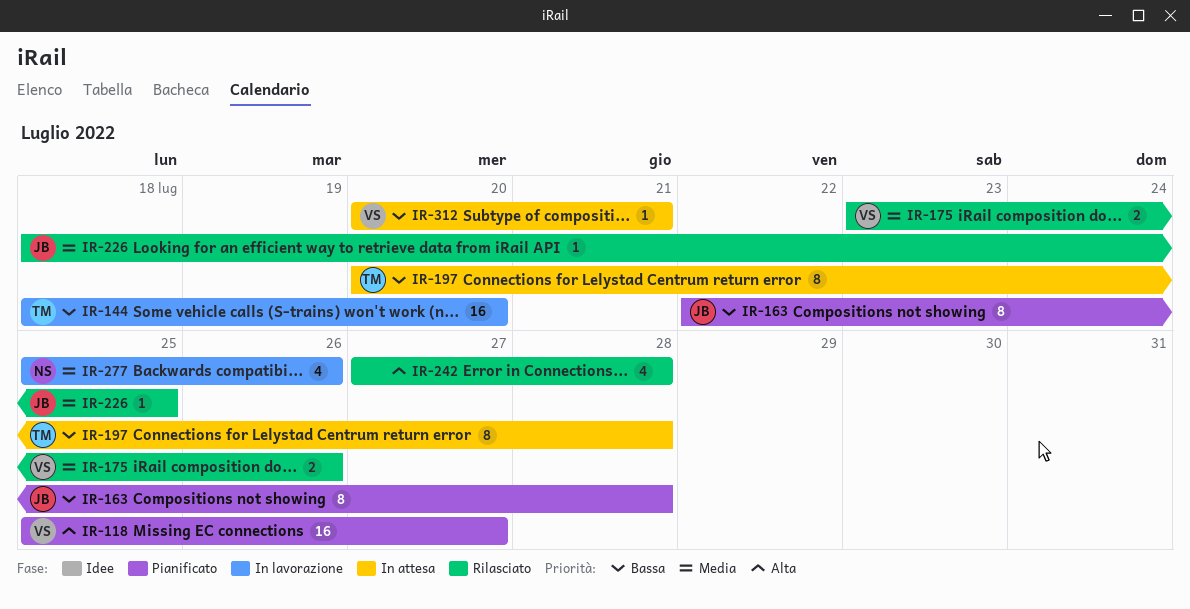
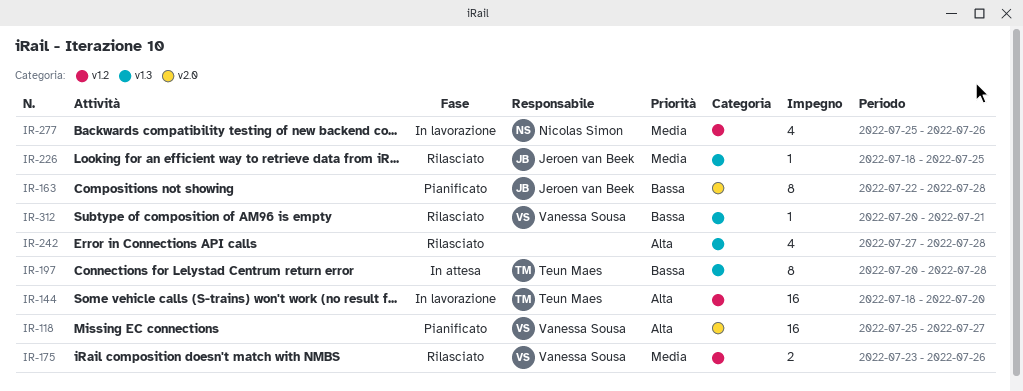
IR-144, priority: Bassa -> Alta
IR-312, status: In attesa -> Rilasciato

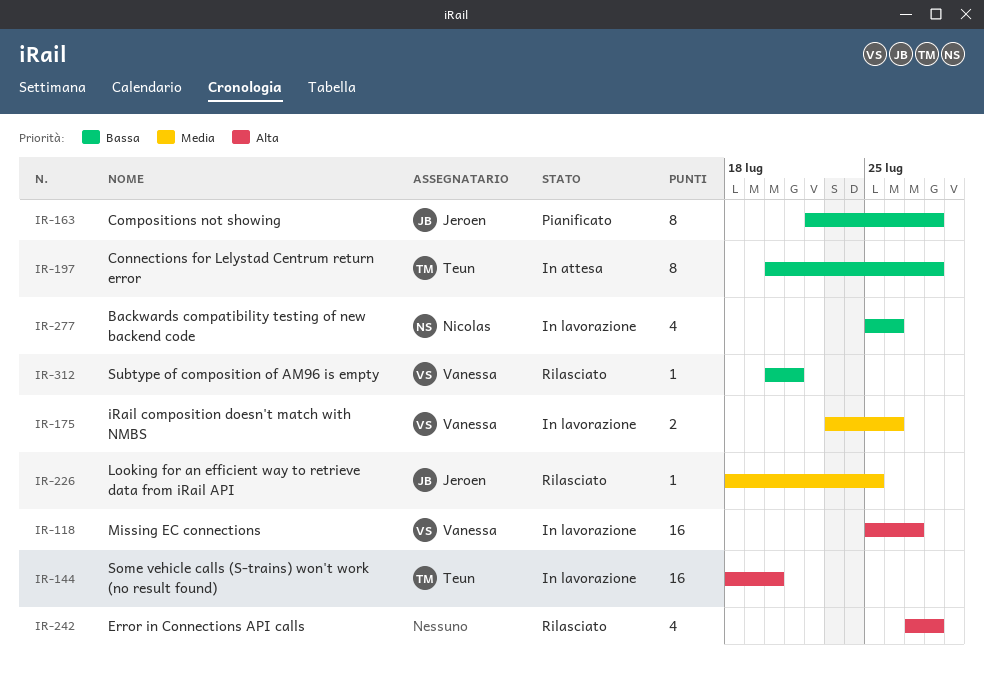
IR-118, status: Pianificato -> In lavorazione
IR-175, status: Rilasciato -> In lavorazione
IR-277, priority: Media -> Bassa

